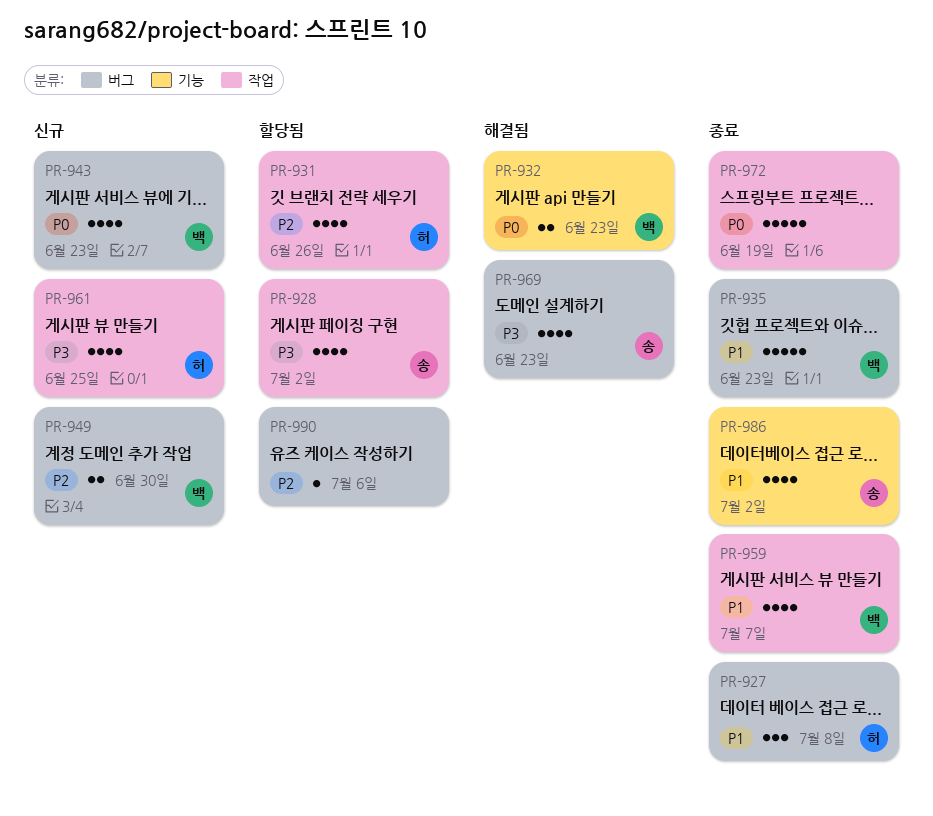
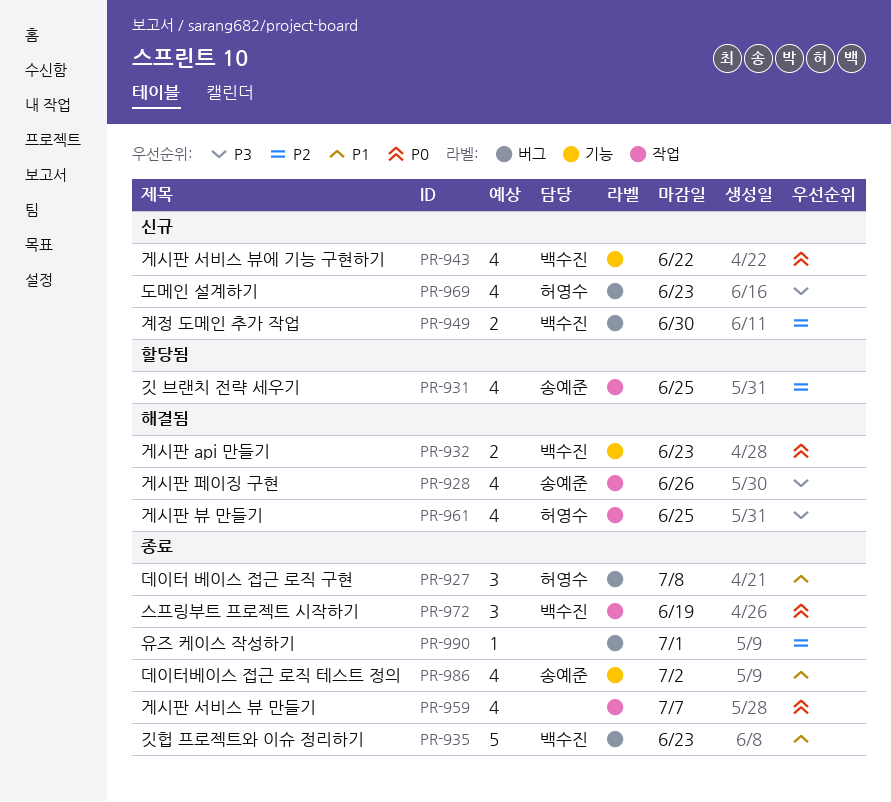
PR-928, status: 할당됨 -> 해결됨
PR-928, due: Jul 2 -> Jun 26
PR-931, owner: 허영수 -> 송예준
PR-931, due: Jun 26 -> Jun 25
PR-943, label: 버그 -> 기능
PR-943, due: Jun 23 -> Jun 22
PR-959, owner: 백수진 -> none
PR-959, priority: P1 -> P0
PR-961, status: 신규 -> 해결됨
PR-969, status: 해결됨 -> 신규
PR-969, owner: 송예준 -> 허영수
PR-972, owner: none -> 백수진
PR-972, estimate: 5 -> 3
PR-990, status: 할당됨 -> 종료
PR-990, due: Jul 6 -> Jul 1

